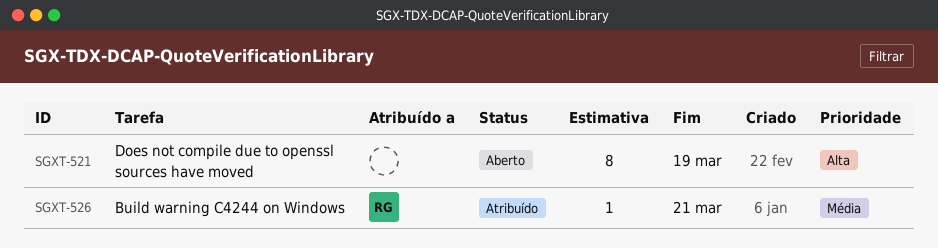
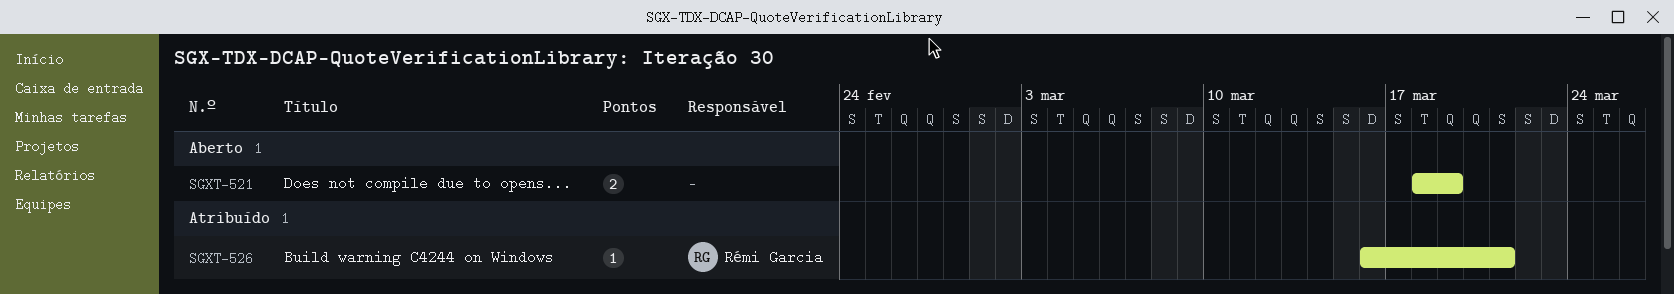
SGXT-521, estimate: 8 -> 2

